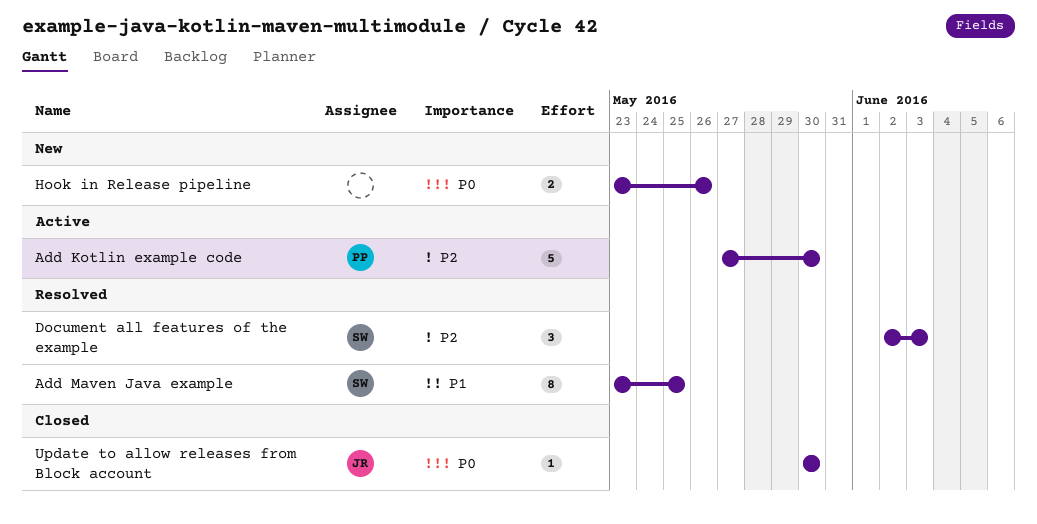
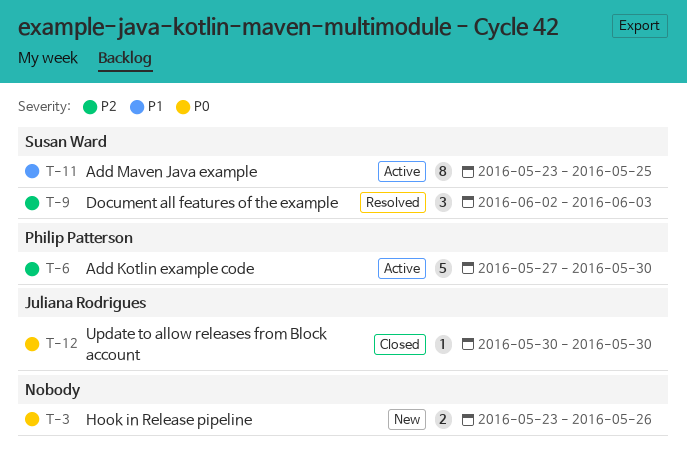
Add Maven Java example, status: Resolved -> Active

